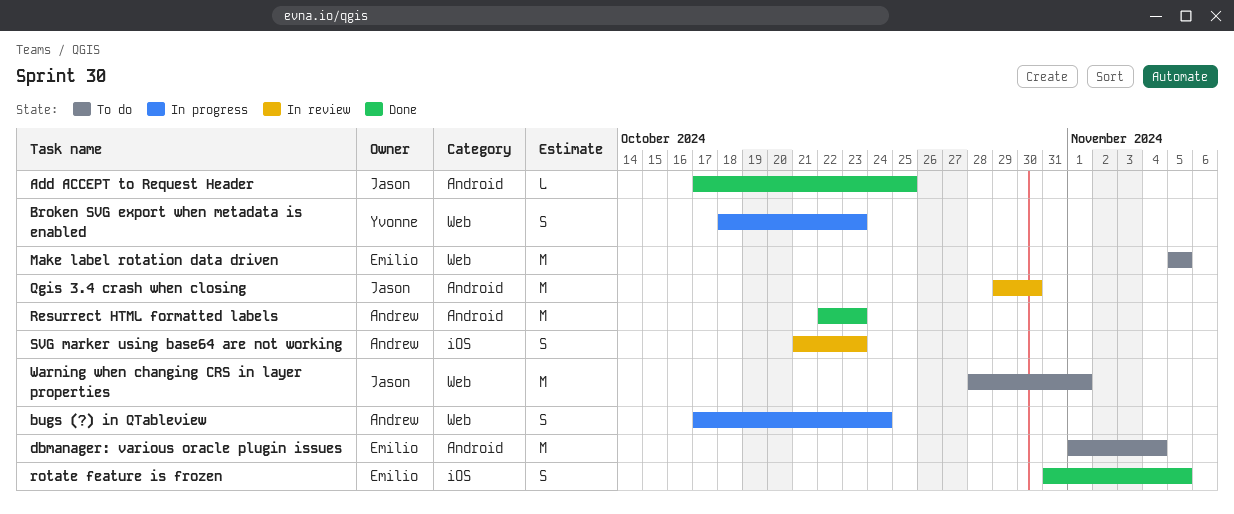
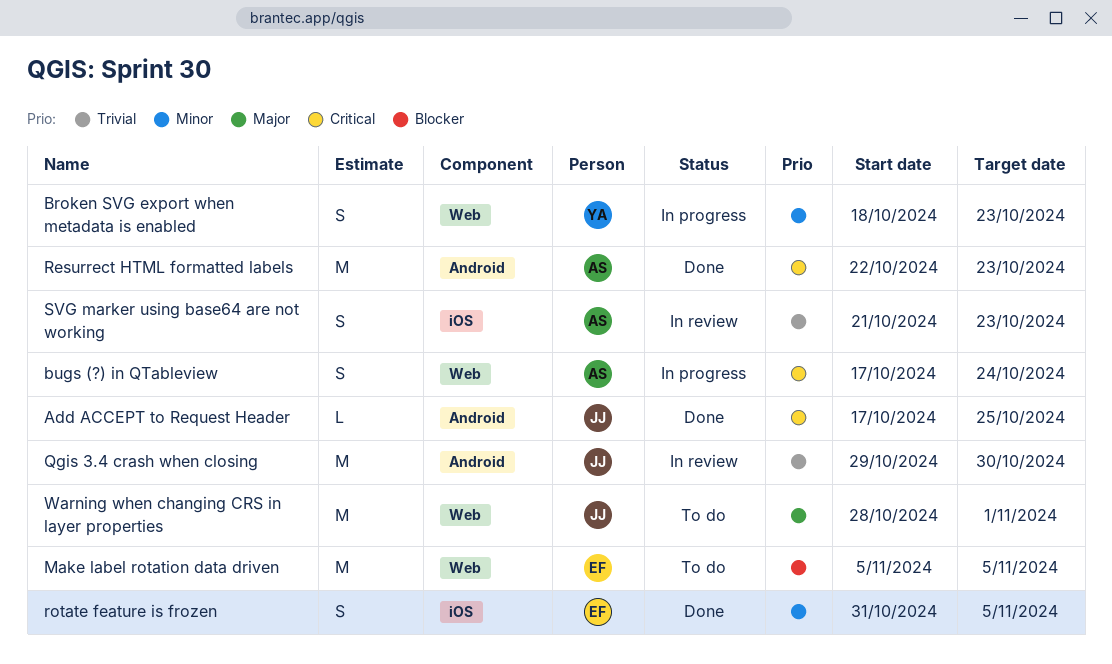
dbmanager: various oracle plugin issues: present -> none

